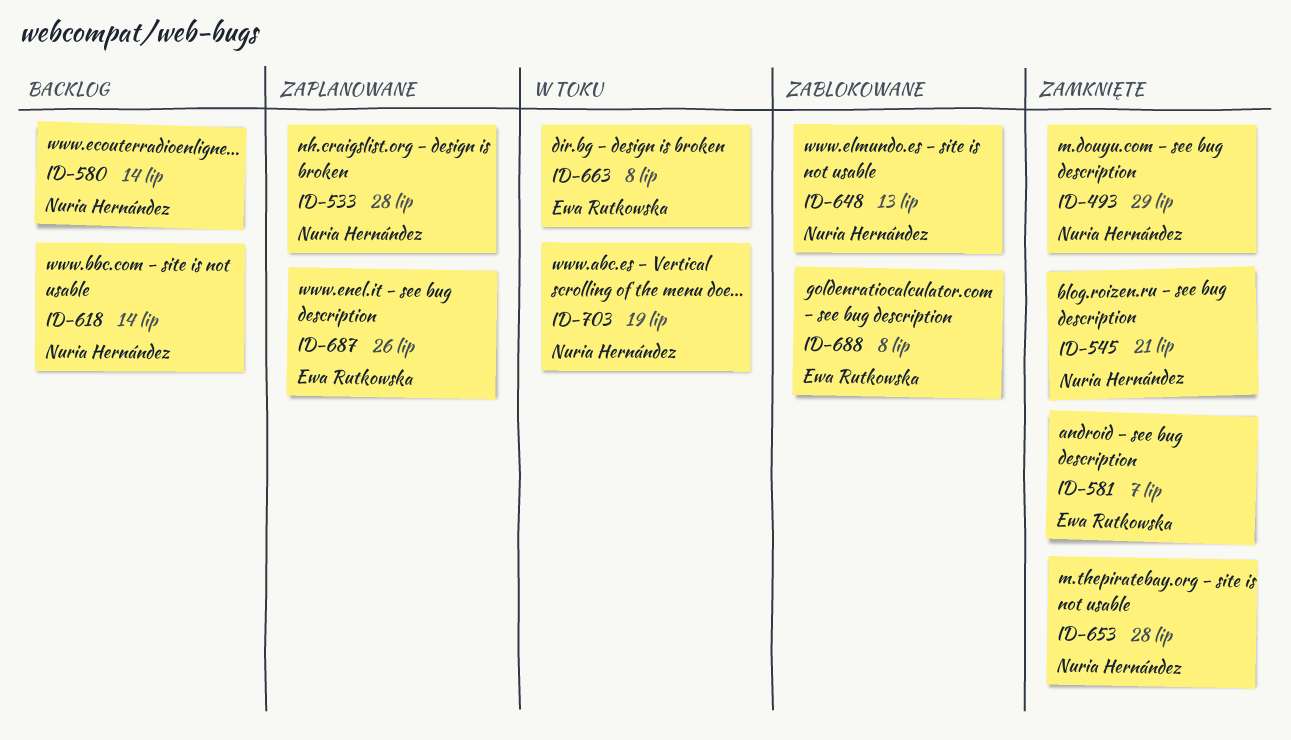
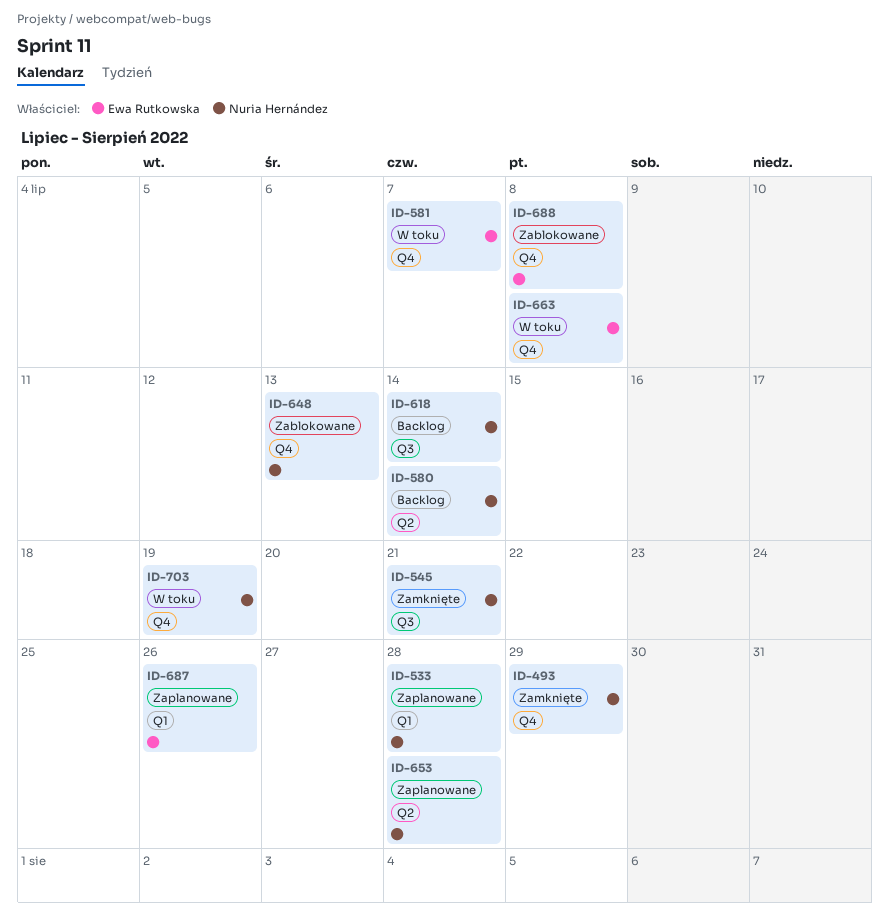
ID-581, status: Zamknięte -> W toku
ID-653, status: Zamknięte -> Zaplanowane

